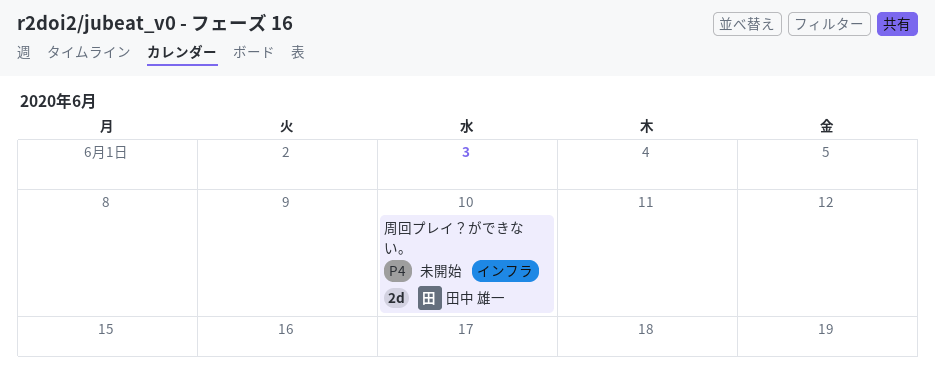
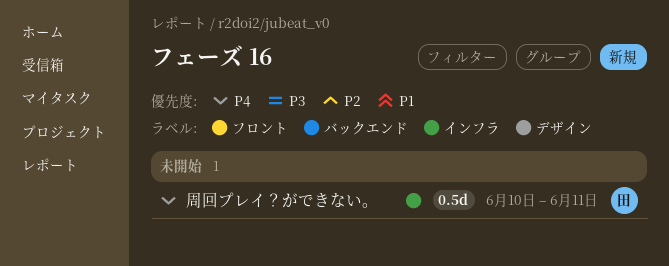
周回プレイ？ができない。, estimate: 2d -> 0.5d
周回プレイ？ができない。, due: Jun 10 -> Jun 11

